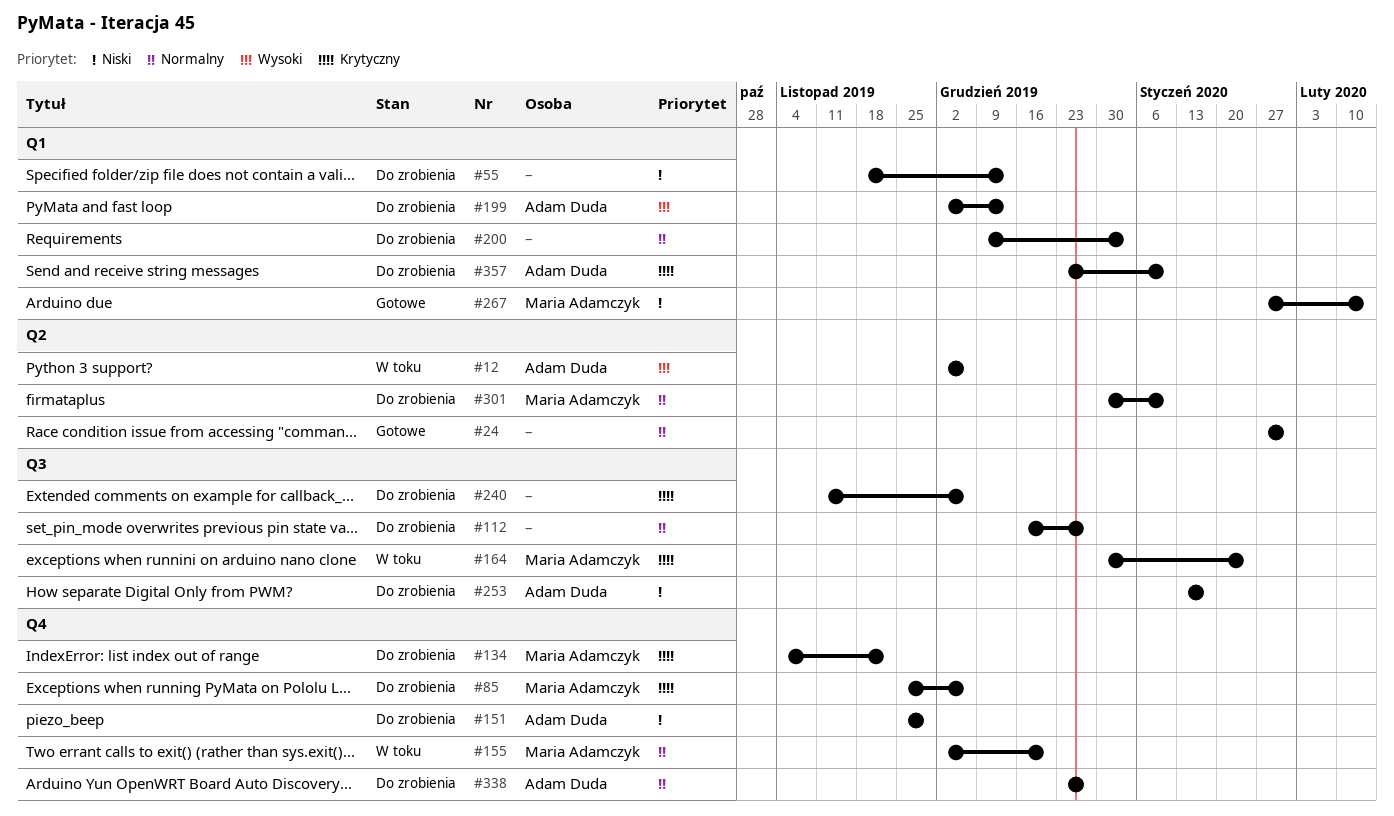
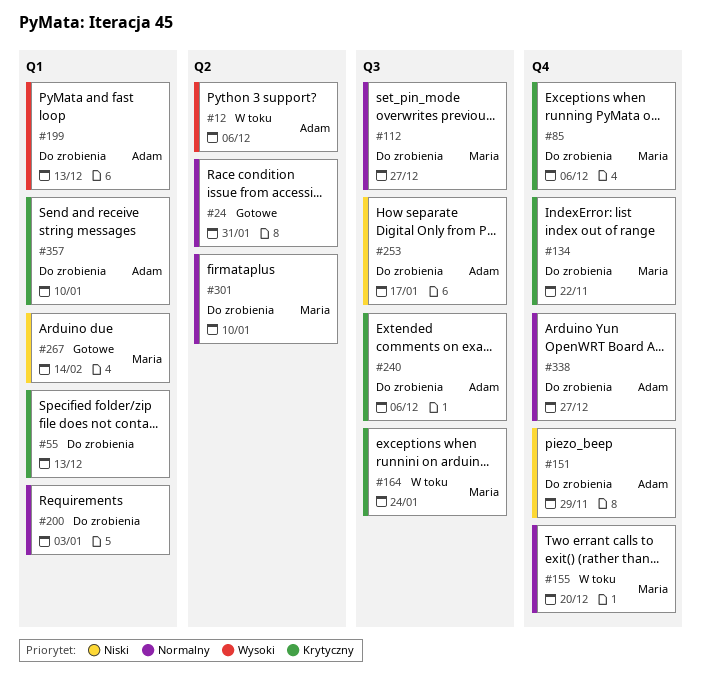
#55, priority: Niski -> Krytyczny
#112, owner: none -> Maria Adamczyk
#240, owner: none -> Adam Duda

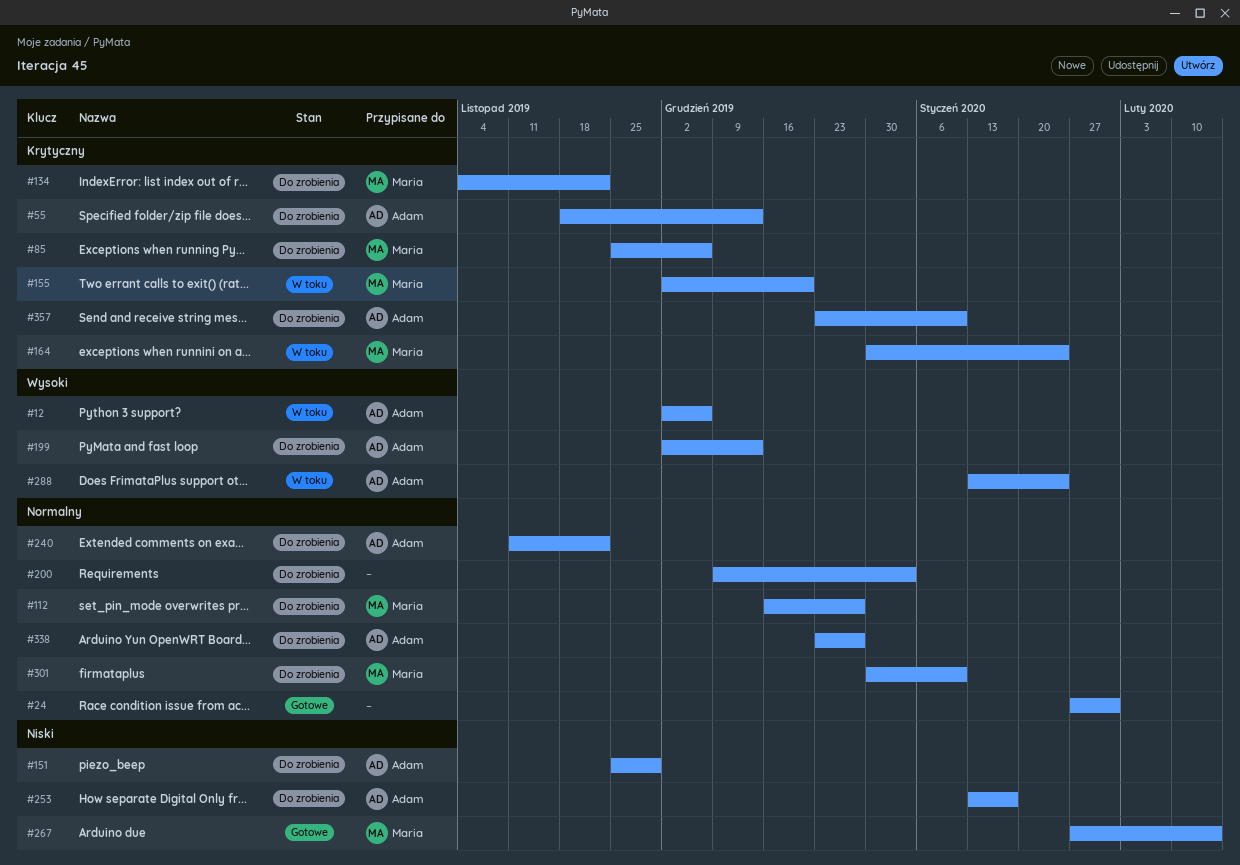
#55, owner: none -> Adam
#155, priority: Normalny -> Krytyczny
#240, priority: Krytyczny -> Normalny
#240, due: Dec 6 -> Nov 22
#288: none -> present

